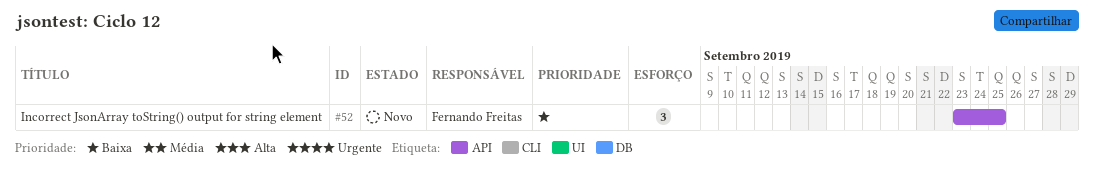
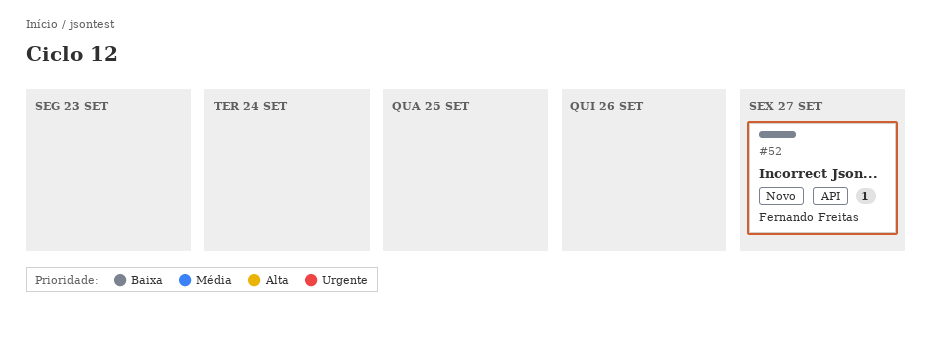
#52, estimate: 3 -> 1
#52, due: Sep 25 -> Sep 27

